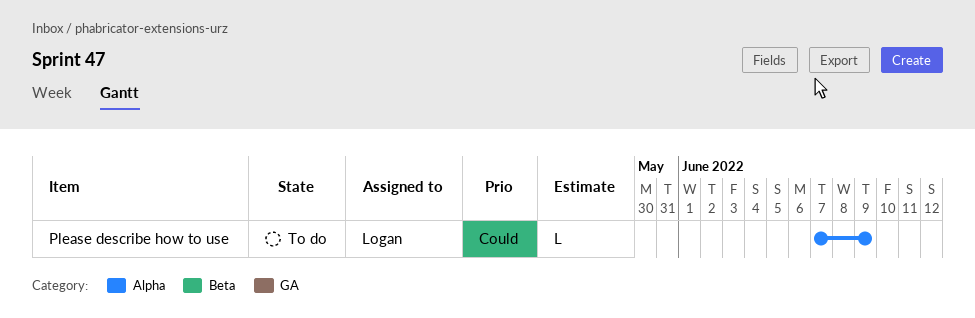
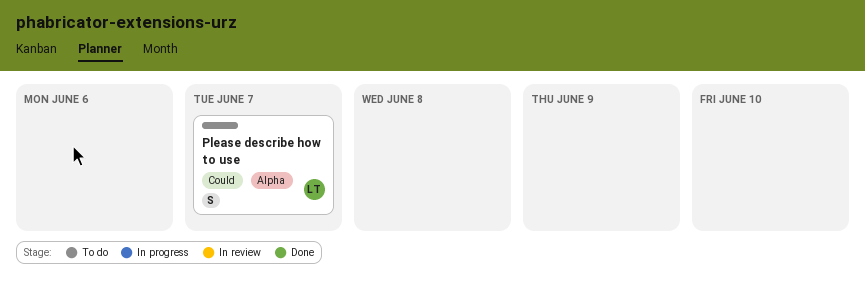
Please describe how to use, estimate: L -> S
Please describe how to use, due: Jun 9 -> Jun 7

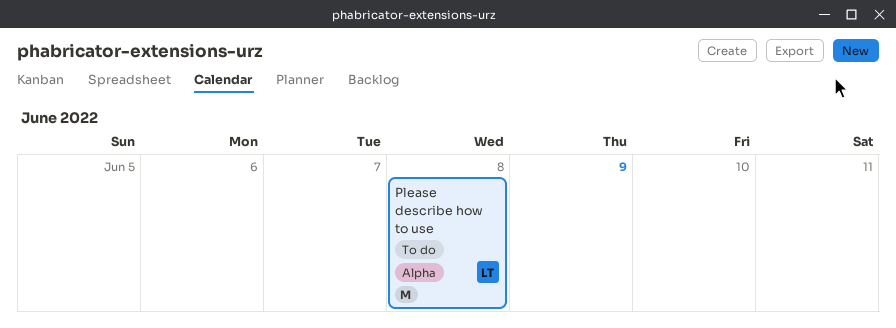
Please describe how to use, estimate: S -> M
Please describe how to use, due: Jun 7 -> Jun 8

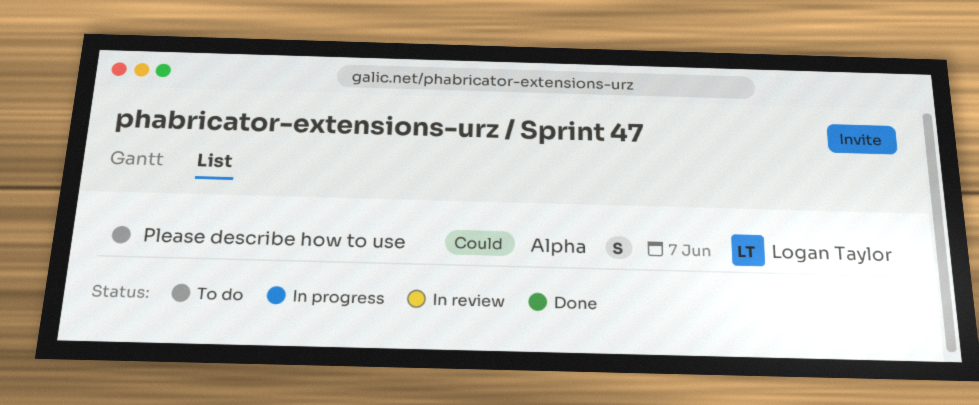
Please describe how to use, estimate: M -> S
Please describe how to use, due: Jun 8 -> Jun 7

